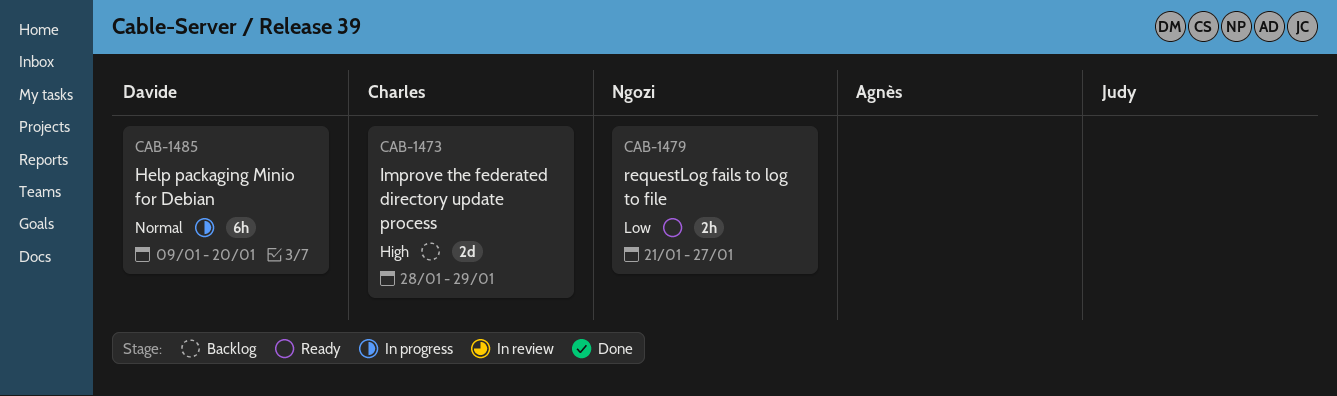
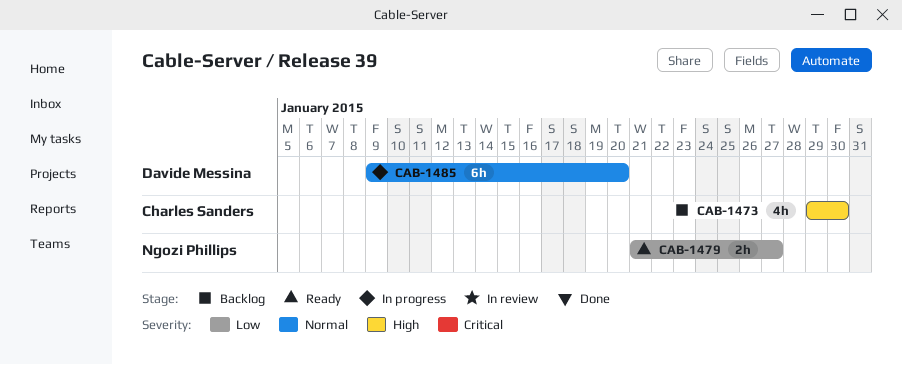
CAB-1473, estimate: 2d -> 4h
CAB-1473, start: Jan 28 -> Jan 29
CAB-1473, due: Jan 29 -> Jan 30

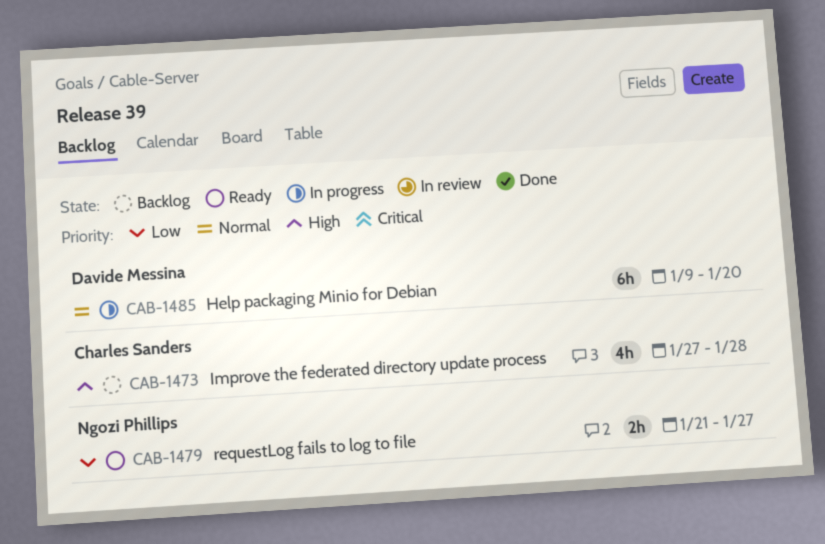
CAB-1473, start: Jan 29 -> Jan 27
CAB-1473, due: Jan 30 -> Jan 28

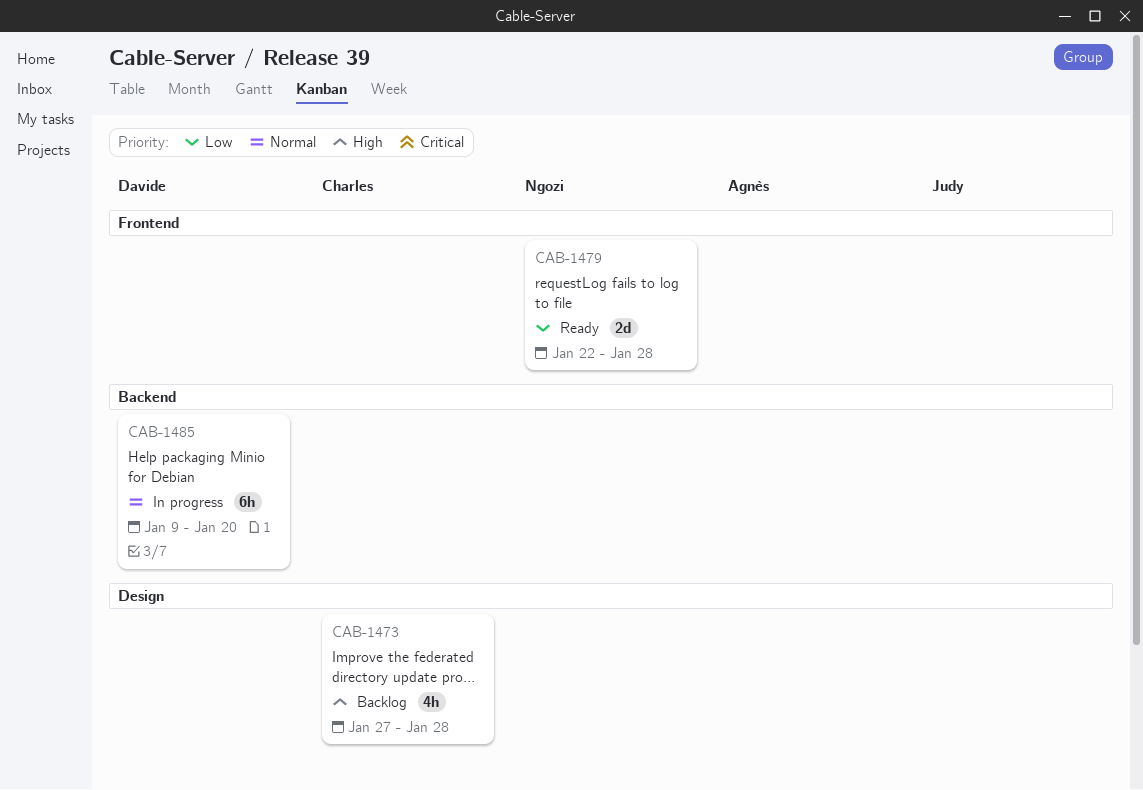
CAB-1479, estimate: 2h -> 2d
CAB-1479, start: Jan 21 -> Jan 22
CAB-1479, due: Jan 27 -> Jan 28

